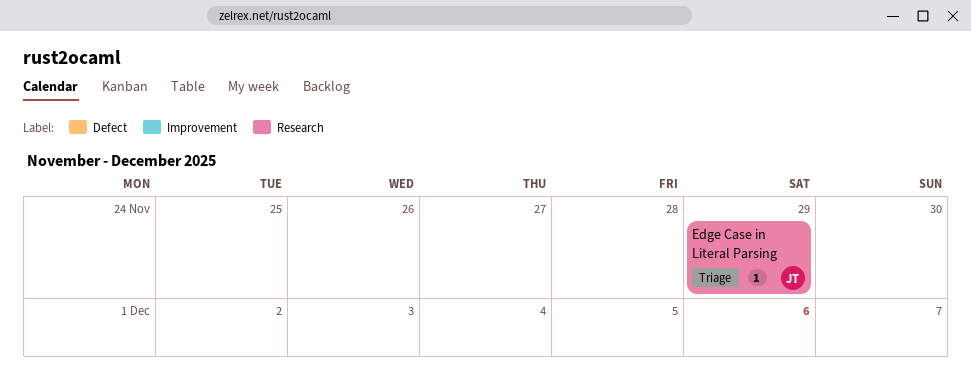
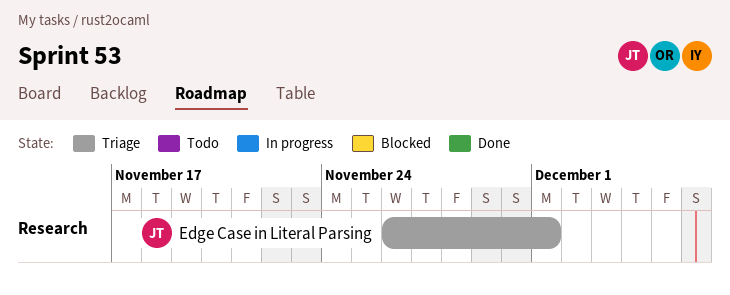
Edge Case in Literal Parsing, due: Nov 29 -> Dec 1

